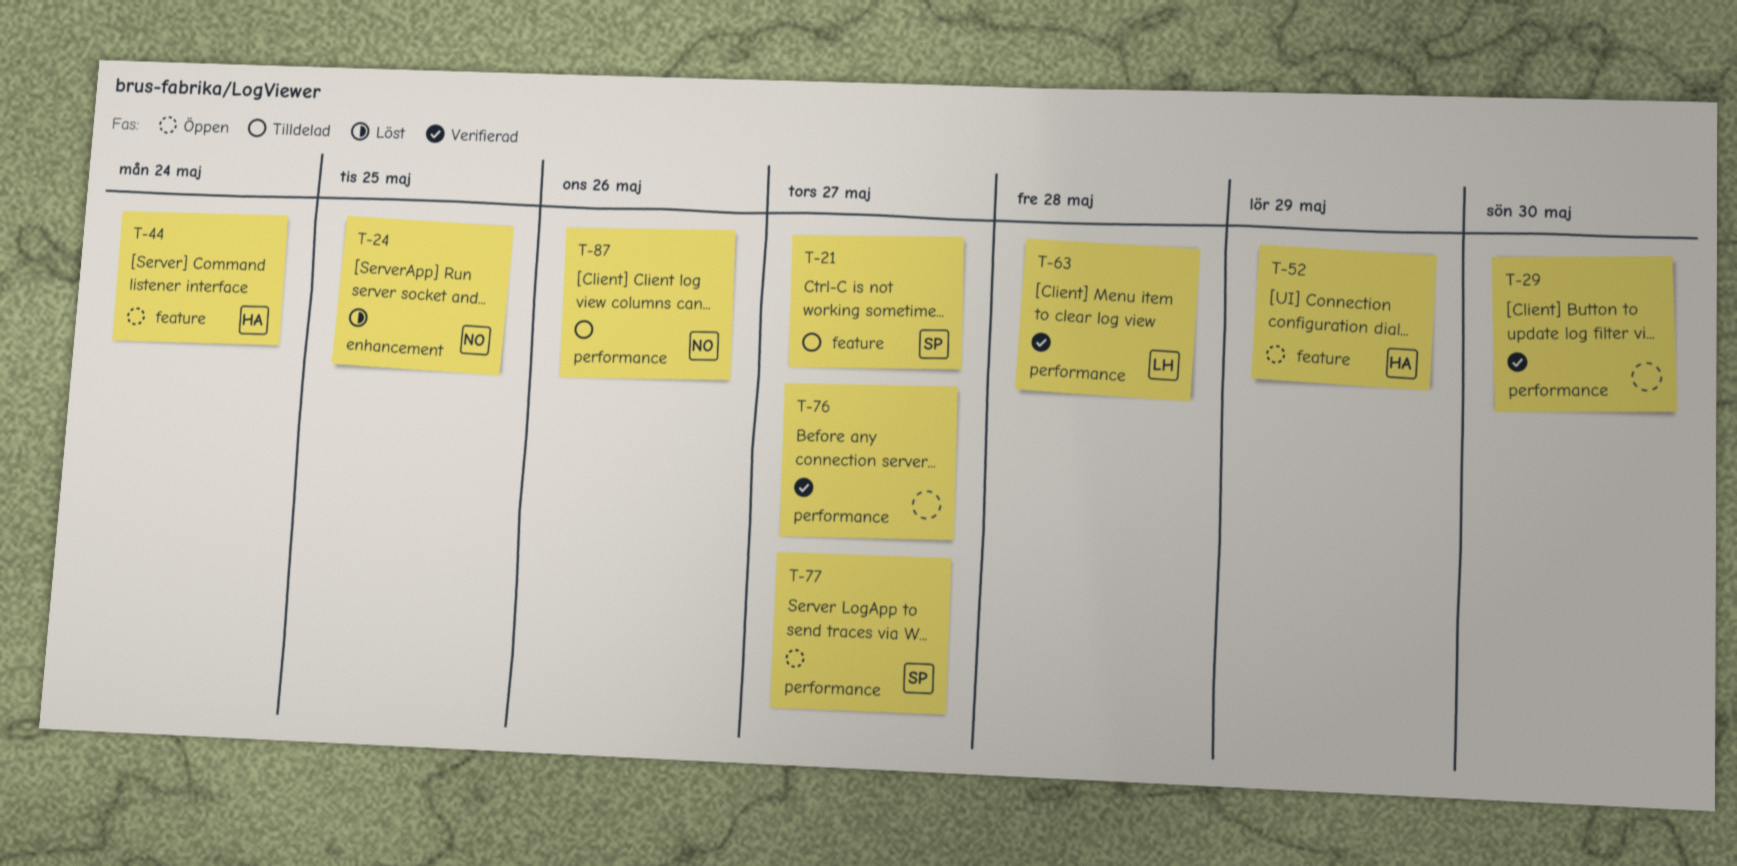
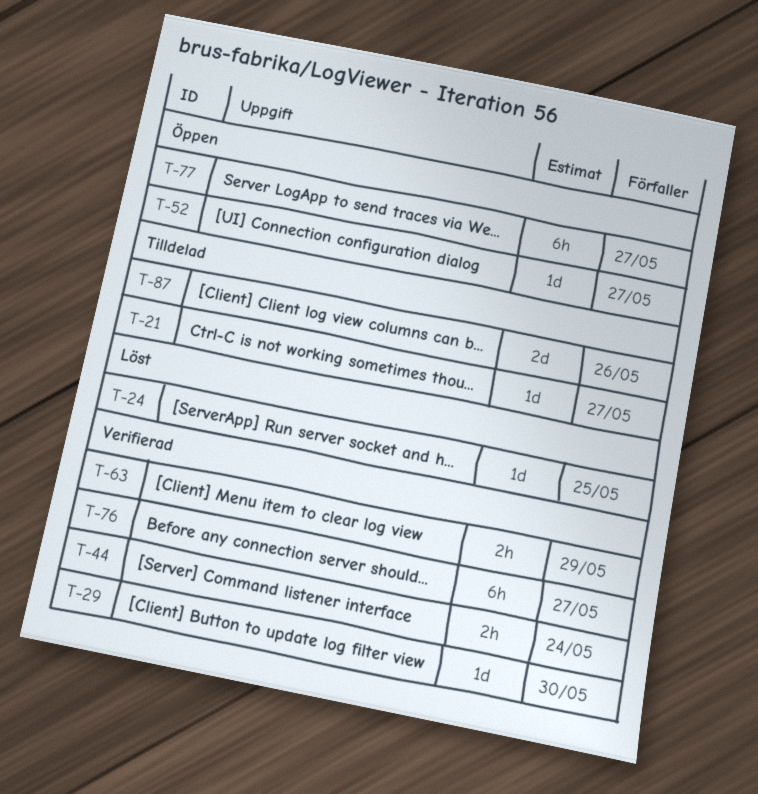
T-44, status: Öppen -> Verifierad
T-52, due: May 29 -> May 27
T-63, due: May 28 -> May 29

